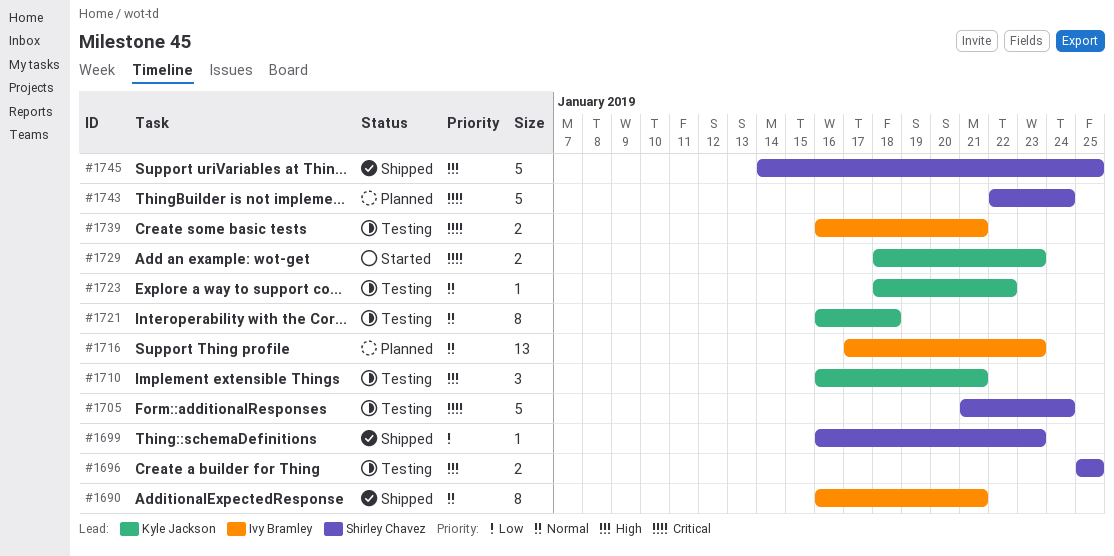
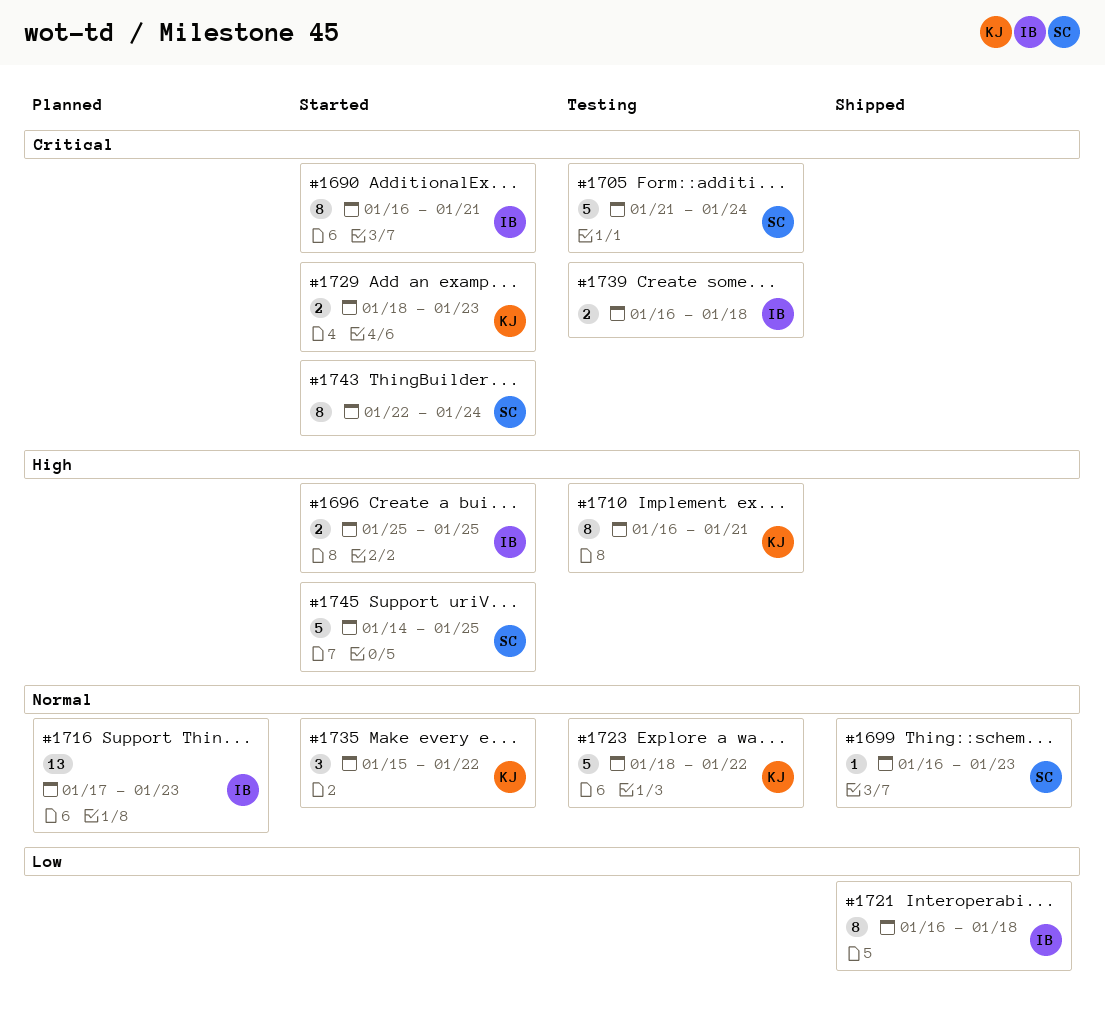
#1690, status: Shipped -> Started
#1690, priority: Normal -> Critical
#1696, status: Testing -> Started
#1696, owner: Shirley Chavez -> Ivy Bramley
#1699, priority: Low -> Normal
#1710, estimate: 3 -> 8
#1721, status: Testing -> Shipped
#1721, owner: Kyle Jackson -> Ivy Bramley
#1721, priority: Normal -> Low
#1723, estimate: 1 -> 5
#1735: none -> present
#1739, due: Jan 21 -> Jan 18
#1743, status: Planned -> Started
#1743, estimate: 5 -> 8
#1745, status: Shipped -> Started

